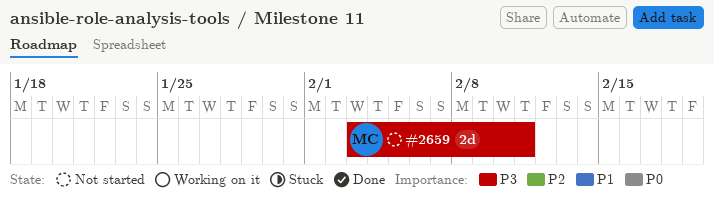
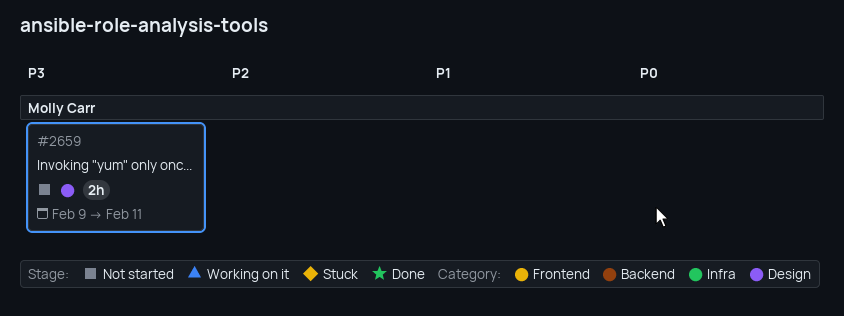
#2659, estimate: 2d -> 2h
#2659, start: Feb 3 -> Feb 9

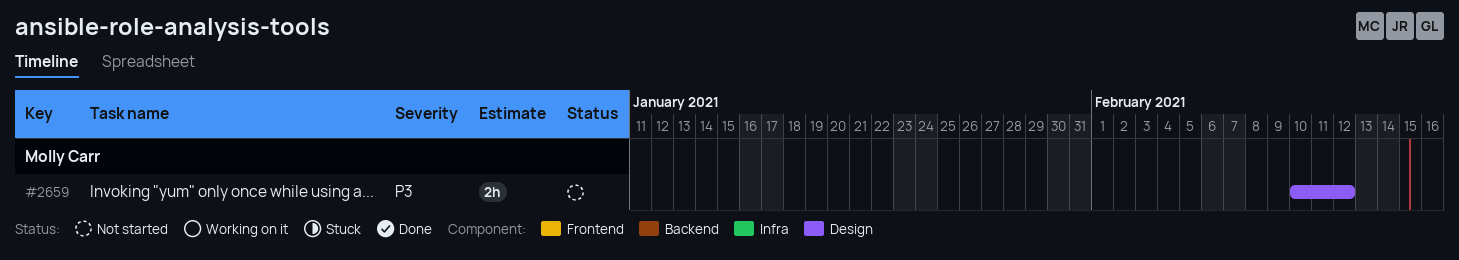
#2659, start: Feb 9 -> Feb 10
#2659, due: Feb 11 -> Feb 12

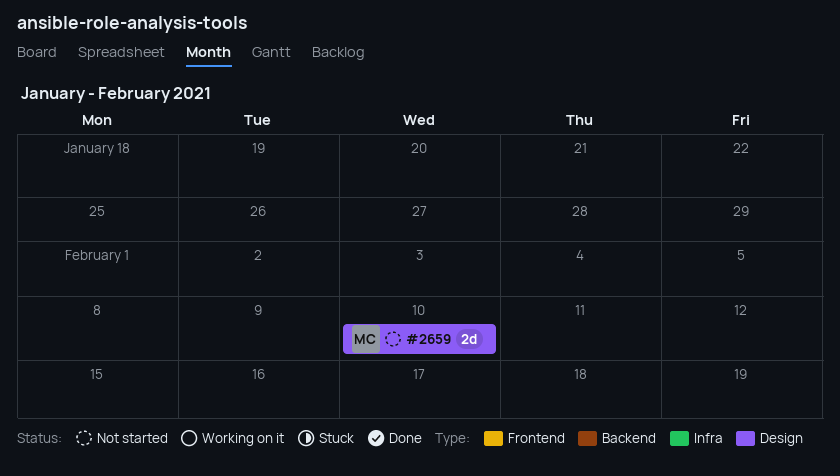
#2659, estimate: 2h -> 2d
#2659, due: Feb 12 -> Feb 10

